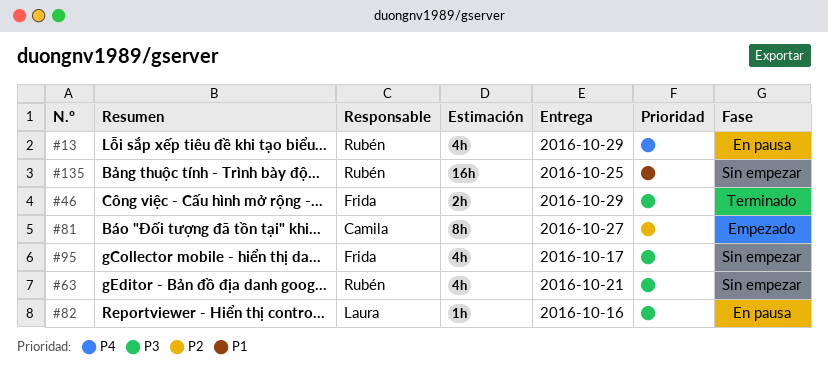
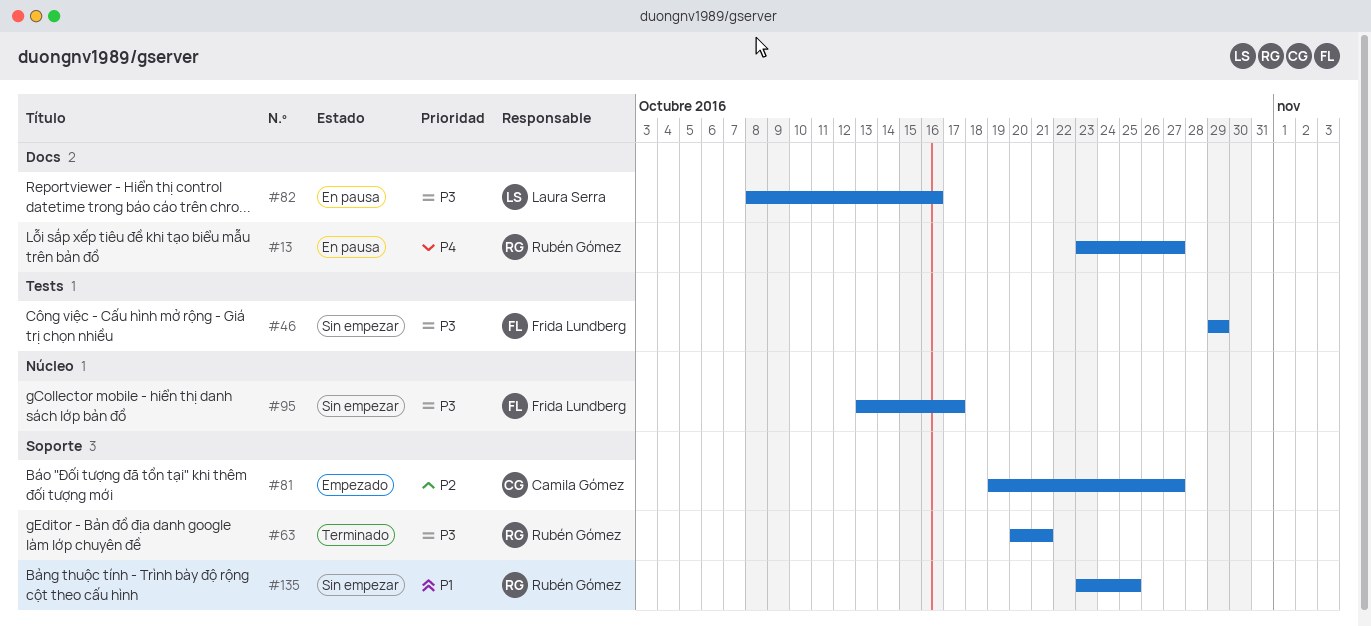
#13, due: Oct 29 -> Oct 27
#46, status: Terminado -> Sin empezar
#63, status: Sin empezar -> Terminado

